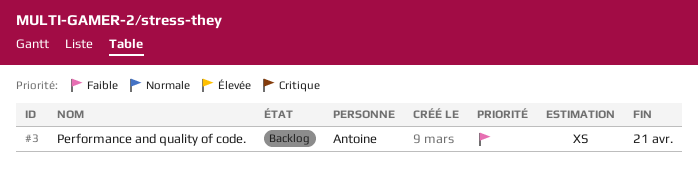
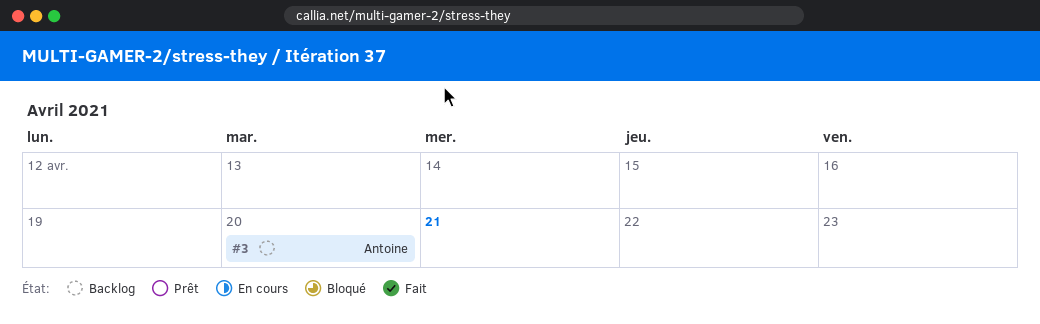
#3, due: Apr 21 -> Apr 20

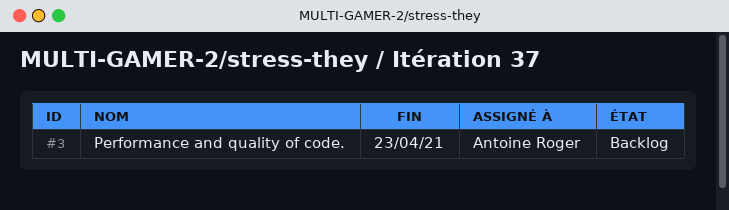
#3, due: Apr 20 -> Apr 23

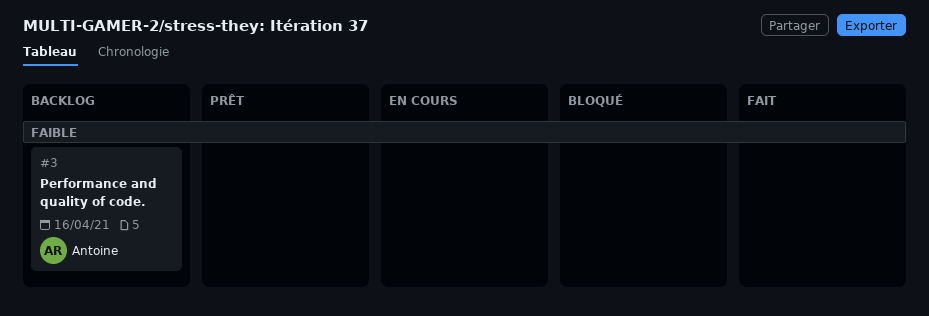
#3, due: Apr 23 -> Apr 16

